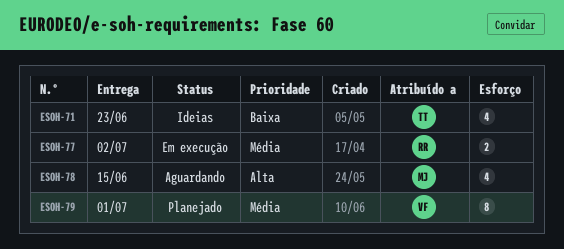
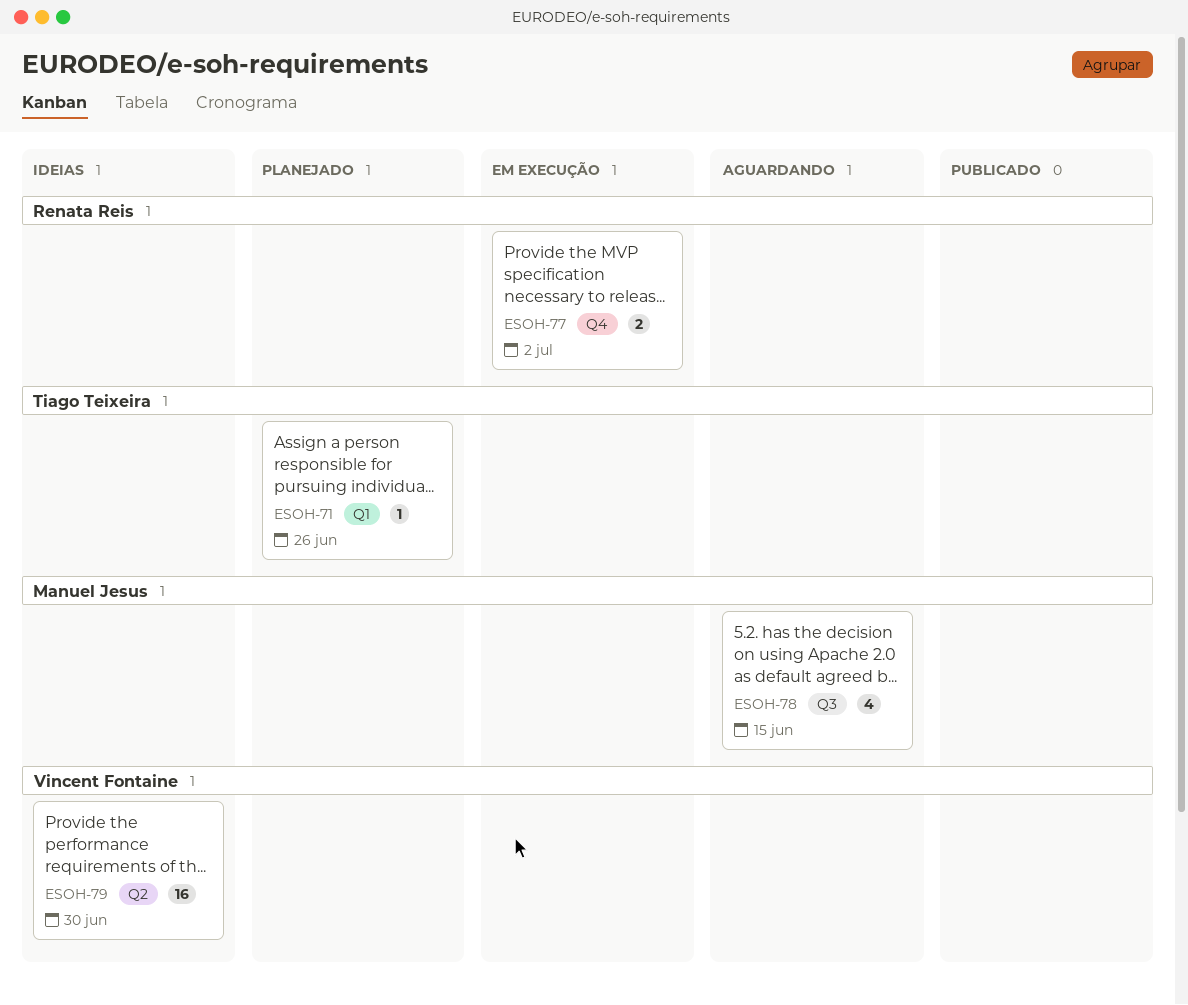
ESOH-71, status: Ideias -> Planejado
ESOH-71, estimate: 4 -> 1
ESOH-71, due: Jun 23 -> Jun 26
ESOH-79, status: Planejado -> Ideias
ESOH-79, estimate: 8 -> 16
ESOH-79, due: Jul 1 -> Jun 30

